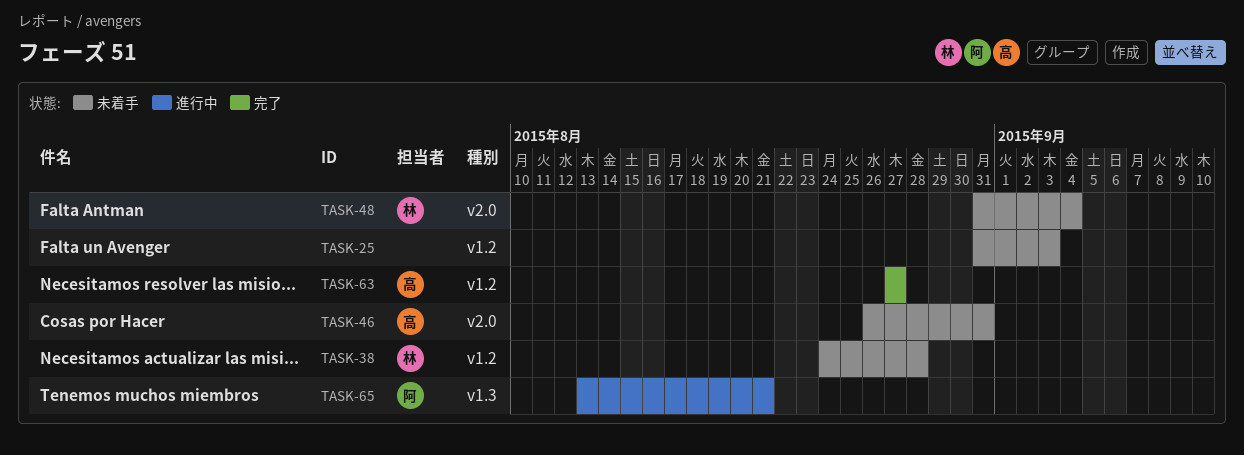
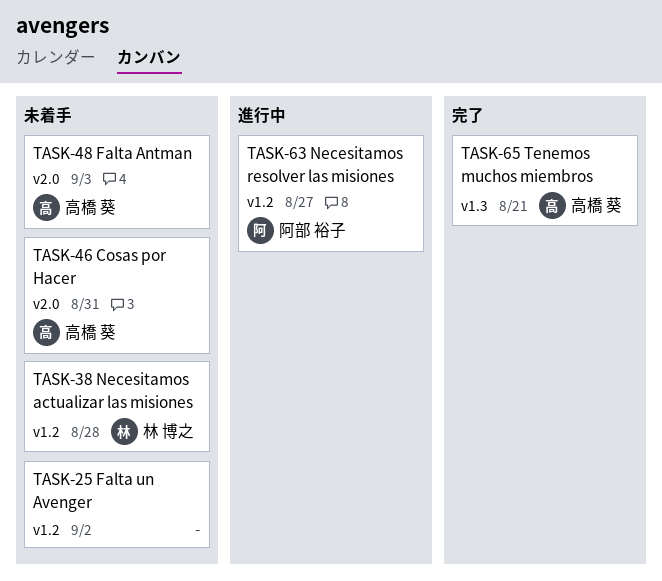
TASK-25, due: Sep 3 -> Sep 2
TASK-48, owner: 林 博之 -> 高橋 葵
TASK-48, due: Sep 4 -> Sep 3
TASK-63, status: 完了 -> 進行中
TASK-63, owner: 高橋 葵 -> 阿部 裕子
TASK-65, status: 進行中 -> 完了
TASK-65, owner: 阿部 裕子 -> 高橋 葵

